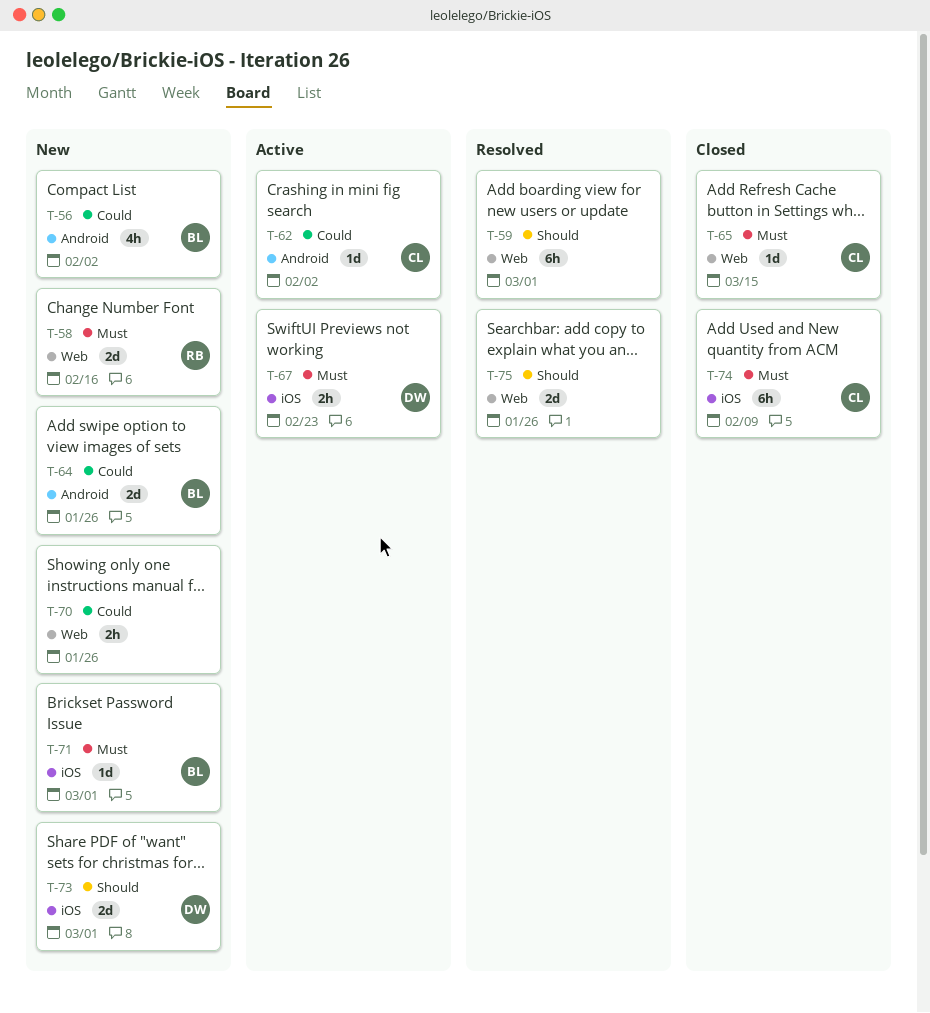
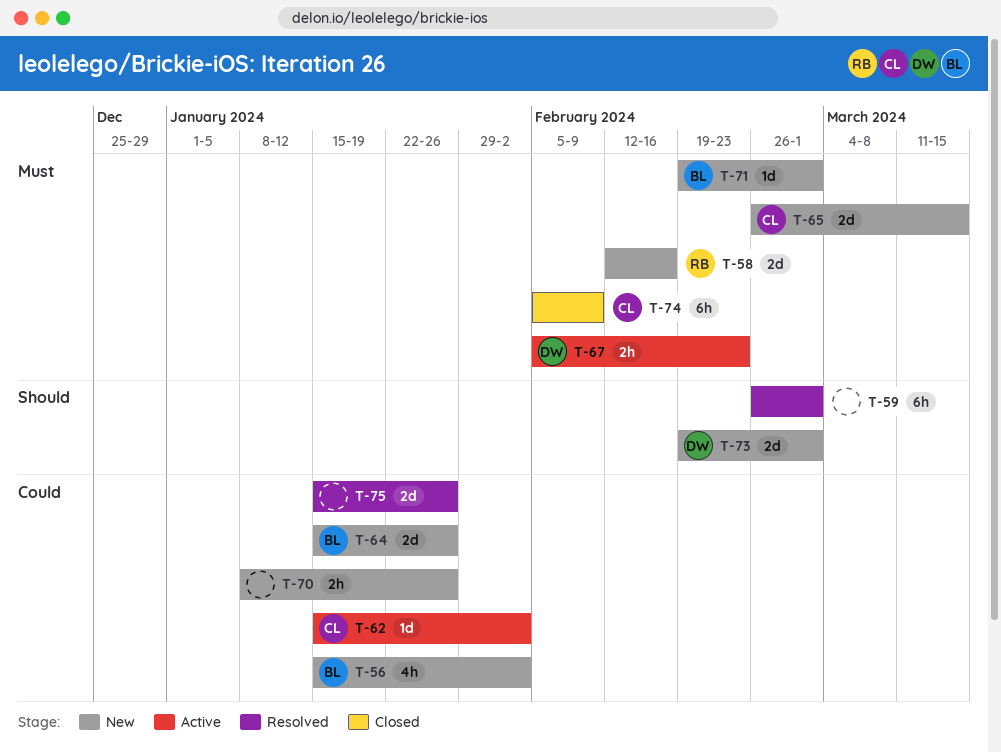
T-65, status: Closed -> New
T-65, estimate: 1d -> 2d
T-75, priority: Should -> Could

